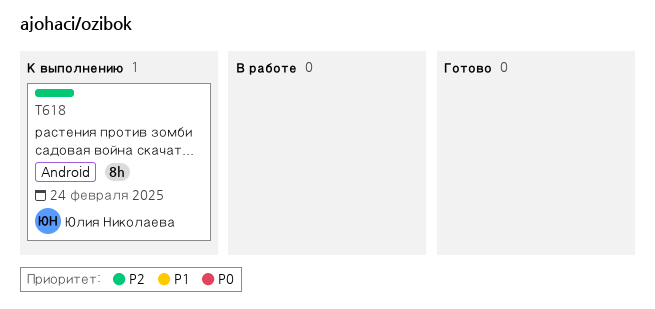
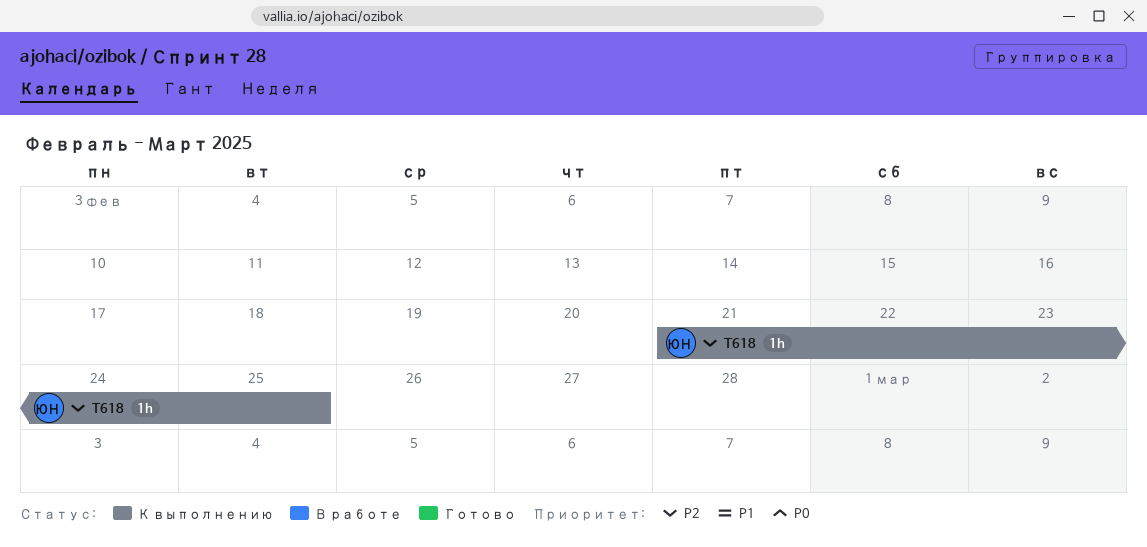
T618, estimate: 8h -> 1h
T618, due: Feb 24 -> Feb 25

